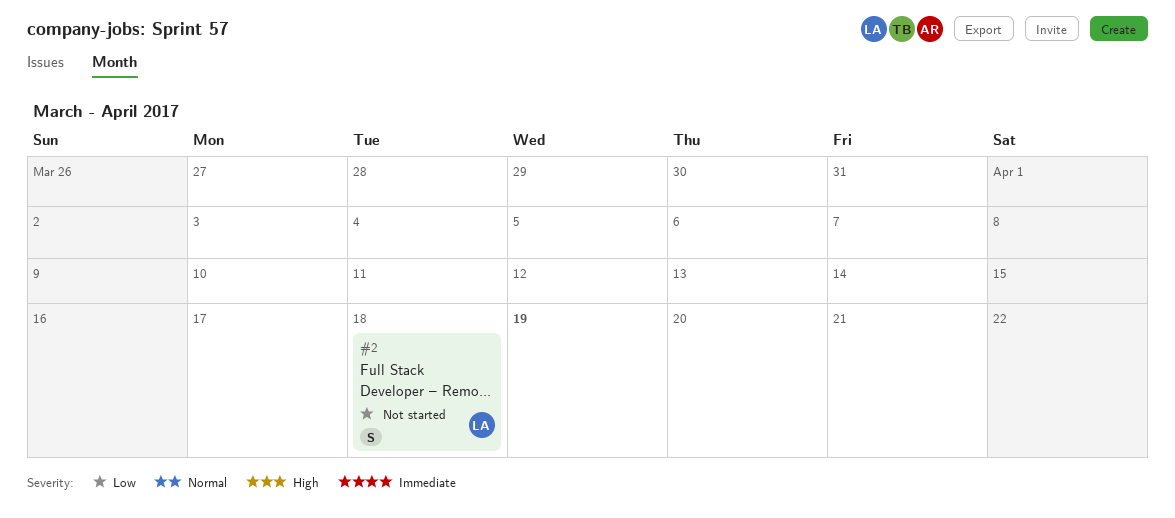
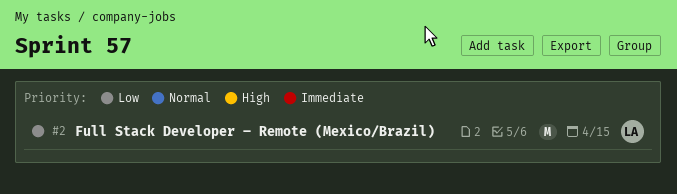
#2, estimate: S -> M
#2, due: Apr 18 -> Apr 15

